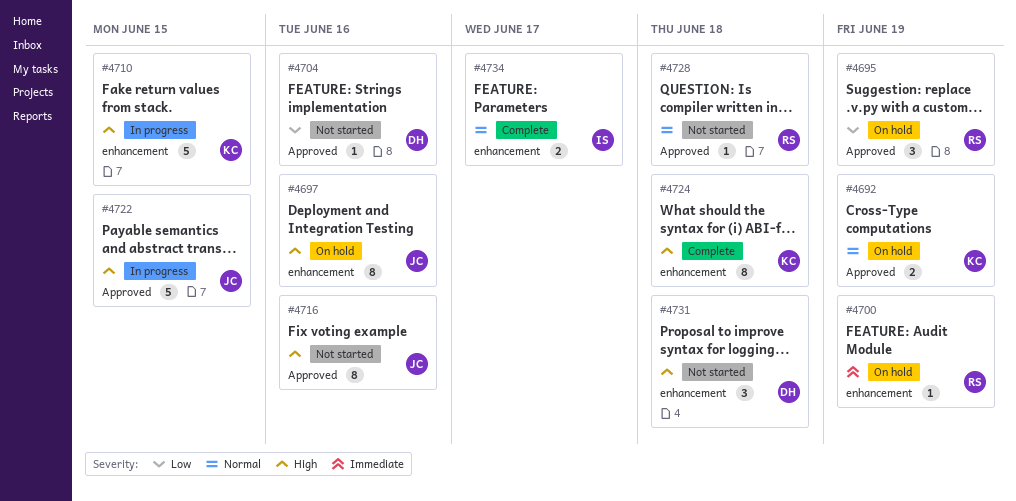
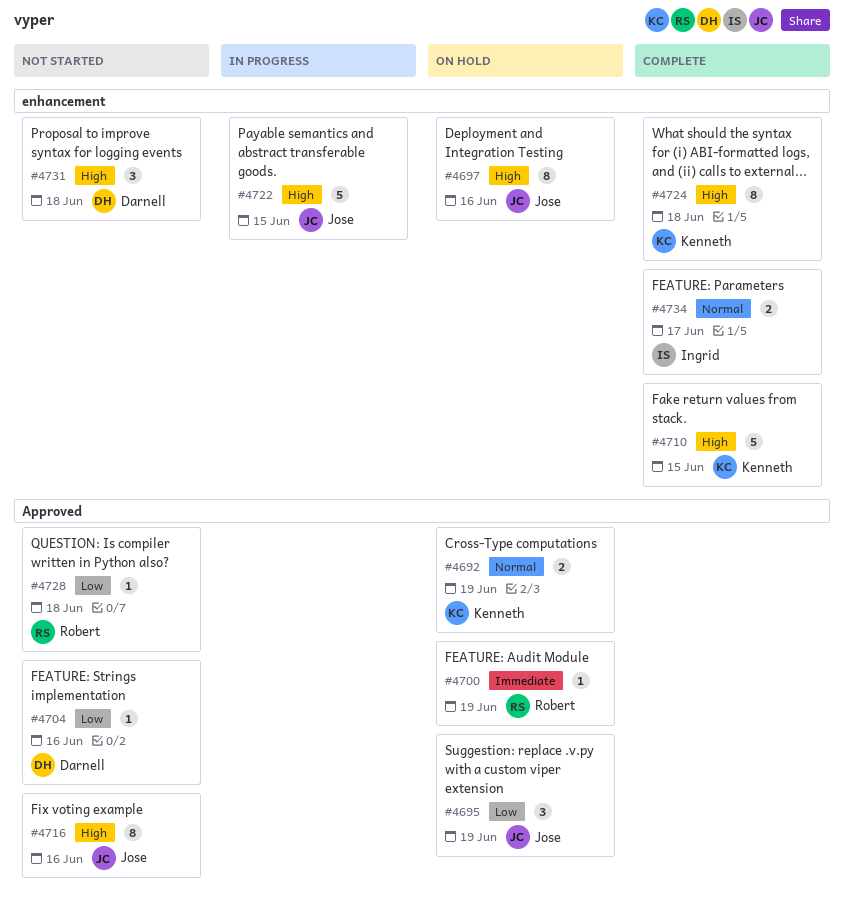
#4695, owner: Robert -> Jose
#4700, label: enhancement -> Approved
#4710, status: In progress -> Complete
#4722, label: Approved -> enhancement
#4728, priority: Normal -> Low

